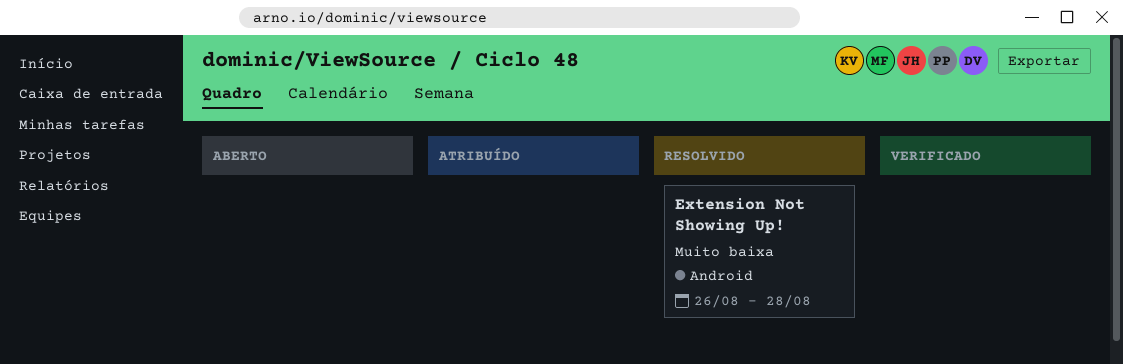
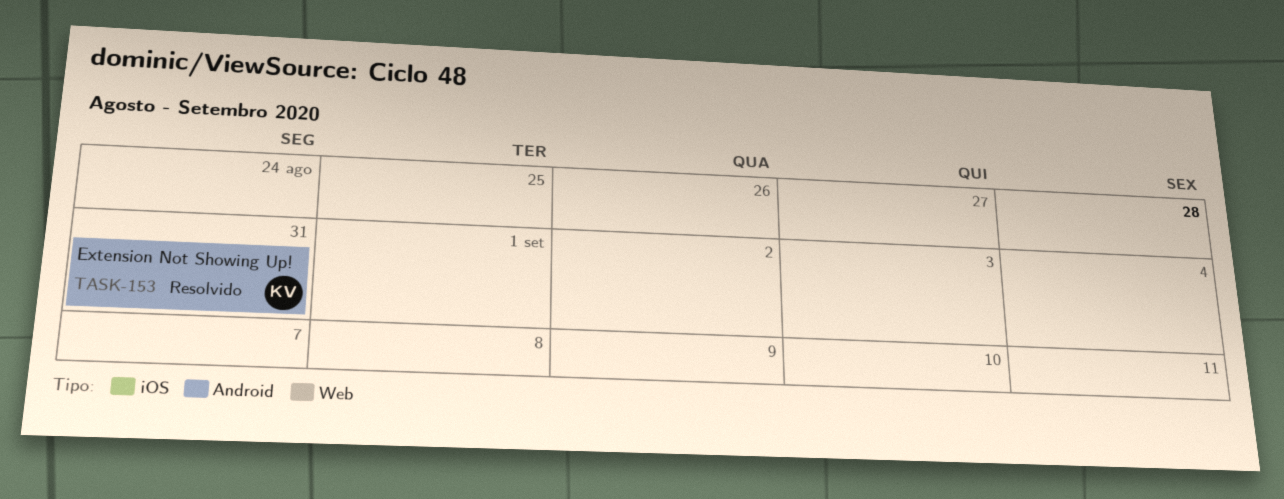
Extension Not Showing Up!, due: Aug 28 -> Aug 31

